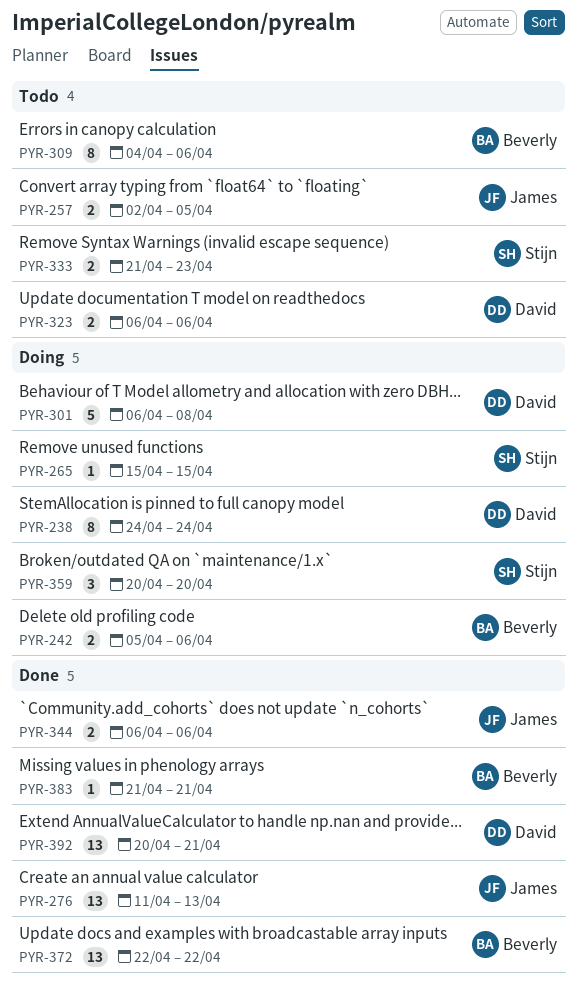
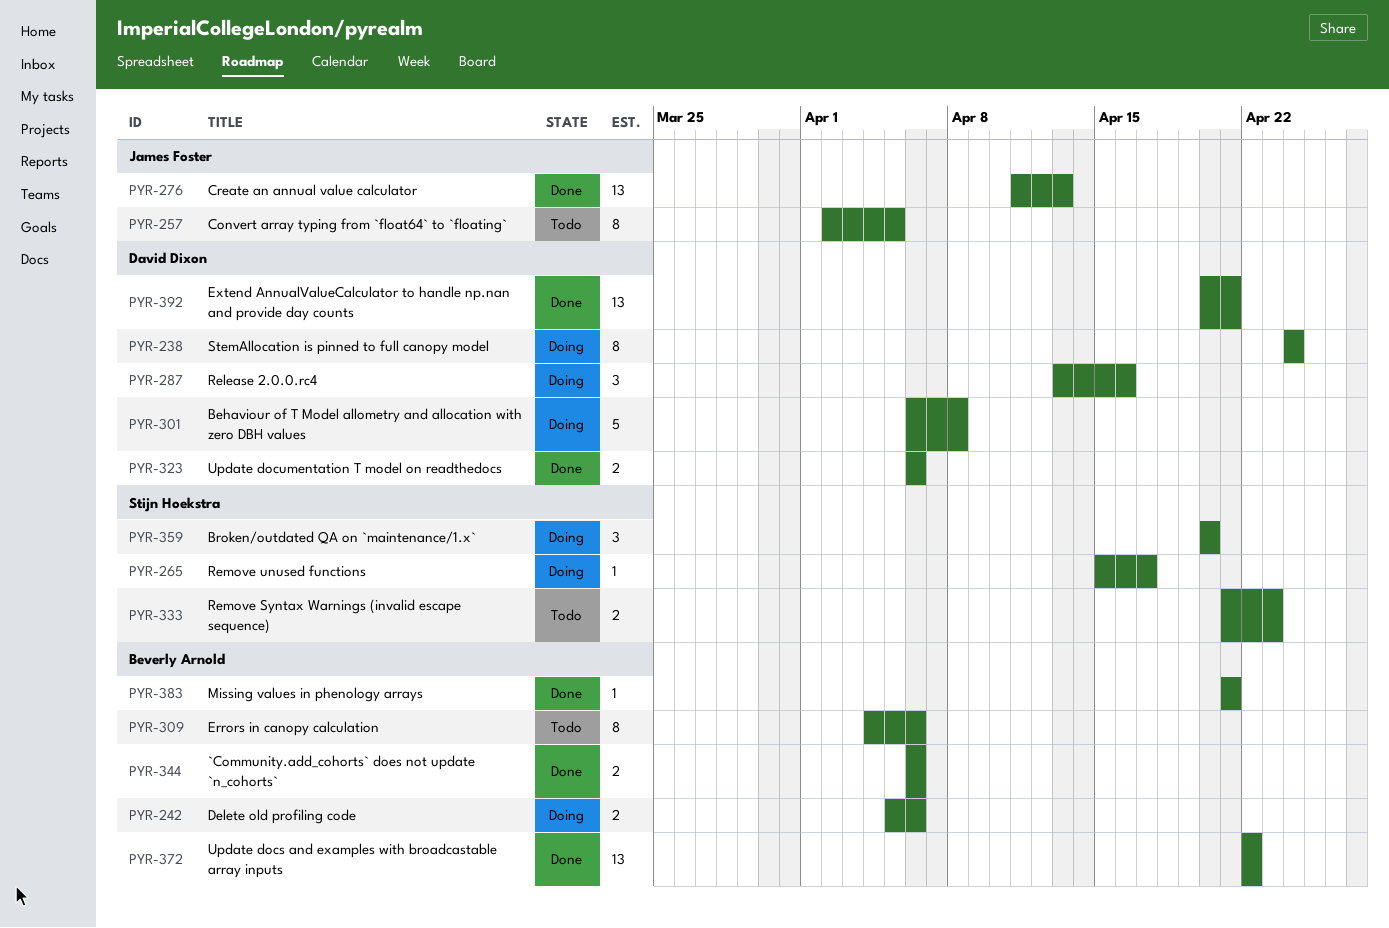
PYR-257, estimate: 2 -> 8
PYR-265, due: Apr 15 -> Apr 17
PYR-287: none -> present
PYR-323, status: Todo -> Done
PYR-344, owner: James Foster -> Beverly Arnold

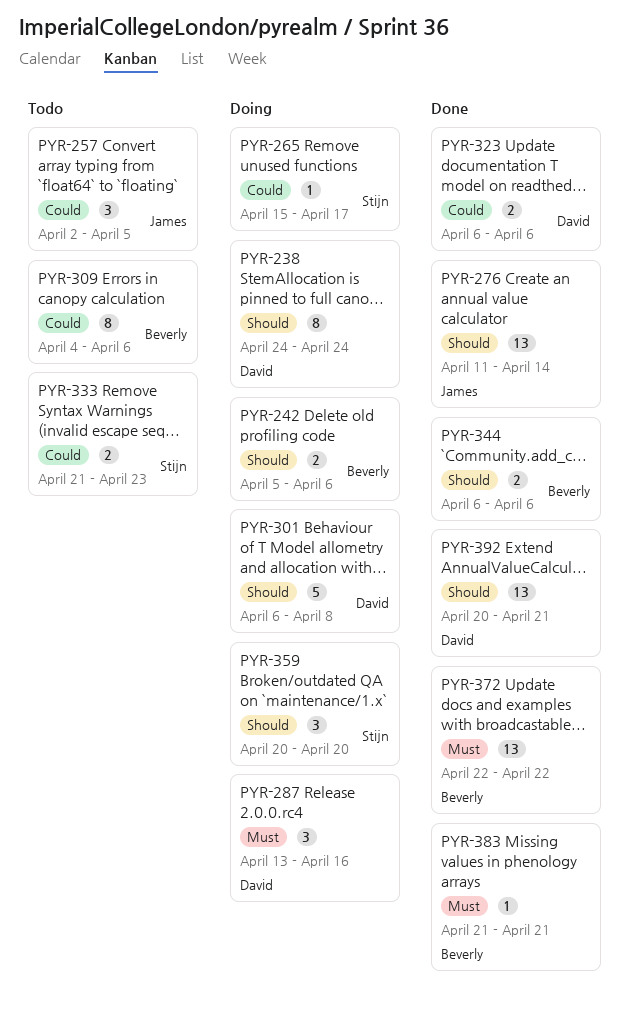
PYR-257, estimate: 8 -> 3
PYR-276, due: Apr 13 -> Apr 14

